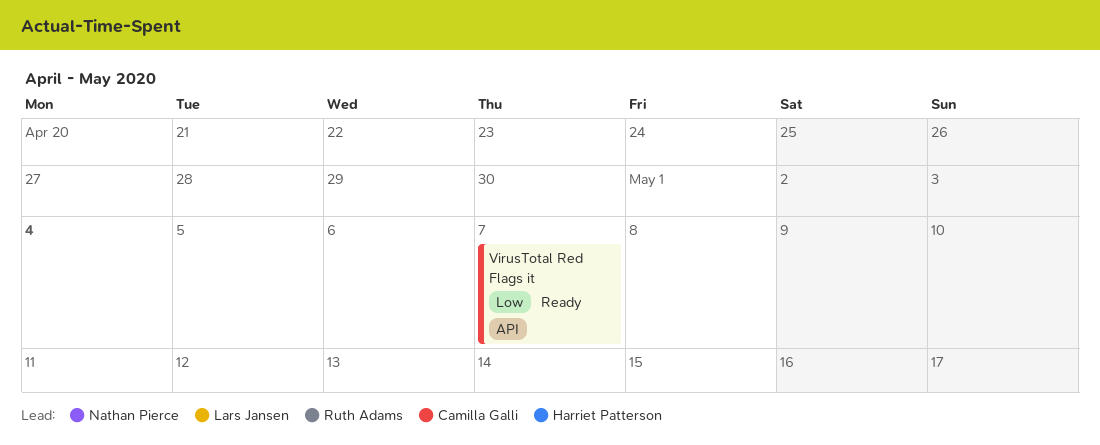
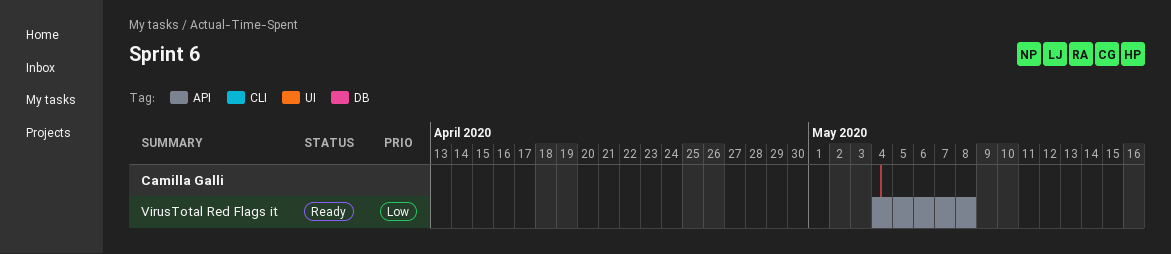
VirusTotal Red Flags it, due: May 7 -> May 8

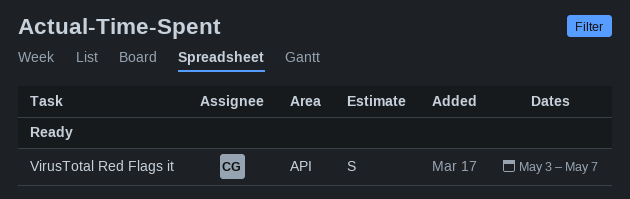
VirusTotal Red Flags it, start: May 4 -> May 3
VirusTotal Red Flags it, due: May 8 -> May 7

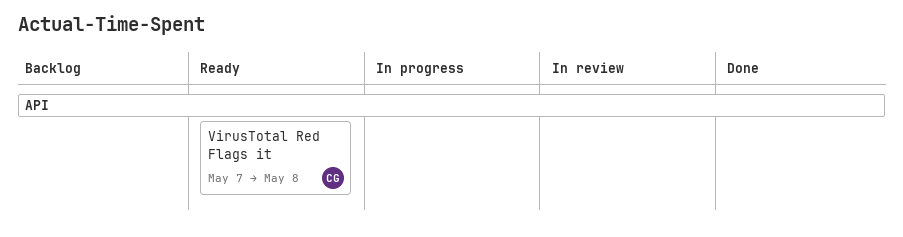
VirusTotal Red Flags it, start: May 3 -> May 7
VirusTotal Red Flags it, due: May 7 -> May 8

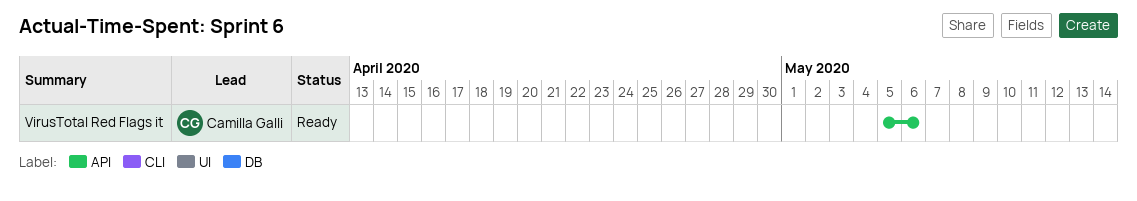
VirusTotal Red Flags it, start: May 7 -> May 5
VirusTotal Red Flags it, due: May 8 -> May 6

